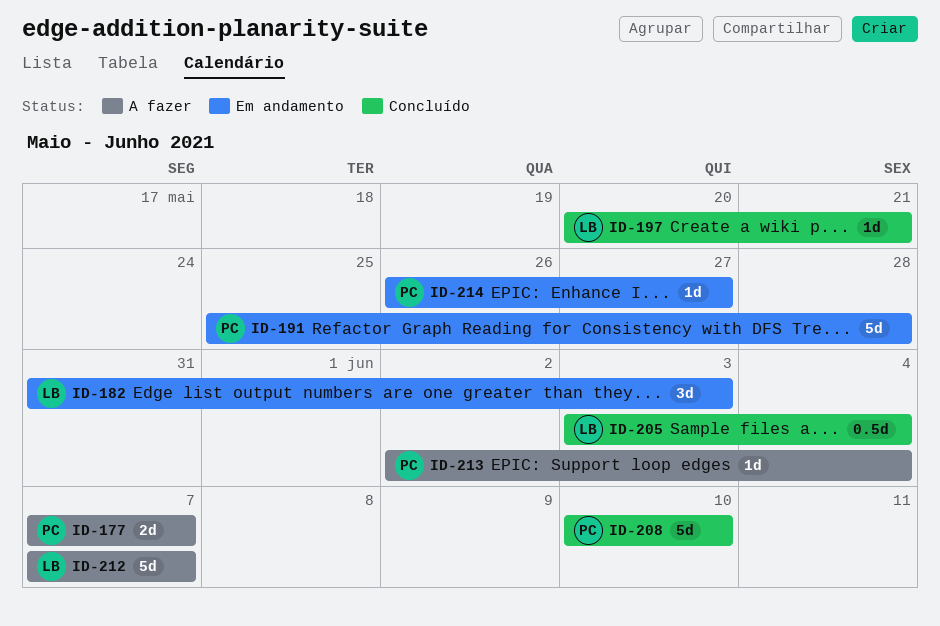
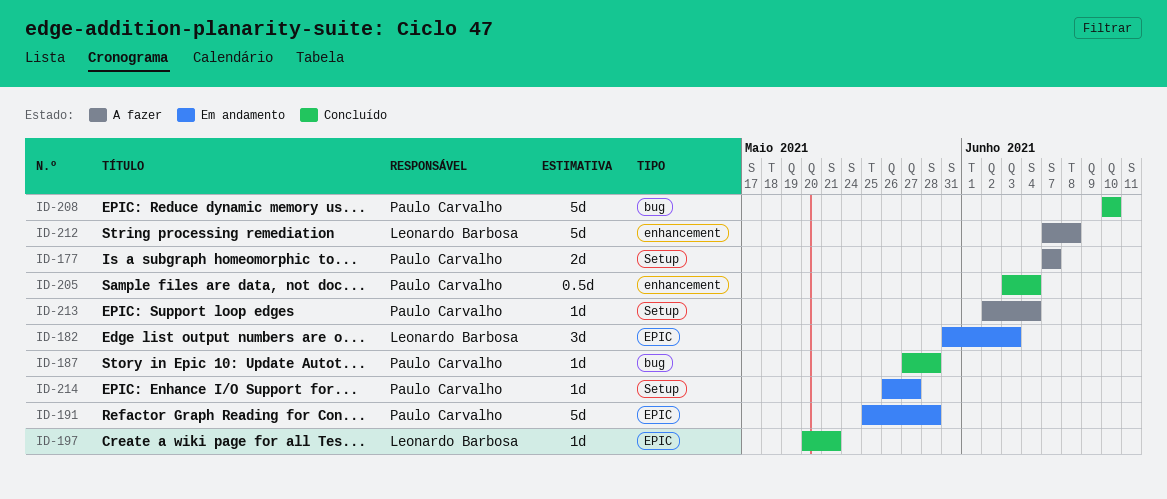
ID-187: none -> present
ID-205, owner: Leonardo Barbosa -> Paulo Carvalho
ID-212, due: Jun 7 -> Jun 8

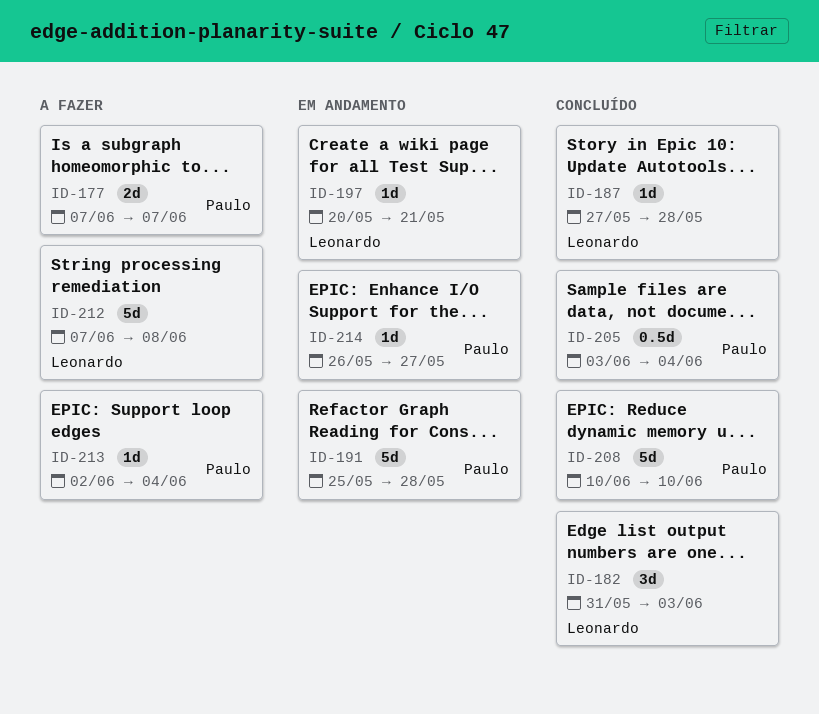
ID-182, status: Em andamento -> Concluído
ID-187, owner: Paulo Carvalho -> Leonardo Barbosa
ID-197, status: Concluído -> Em andamento

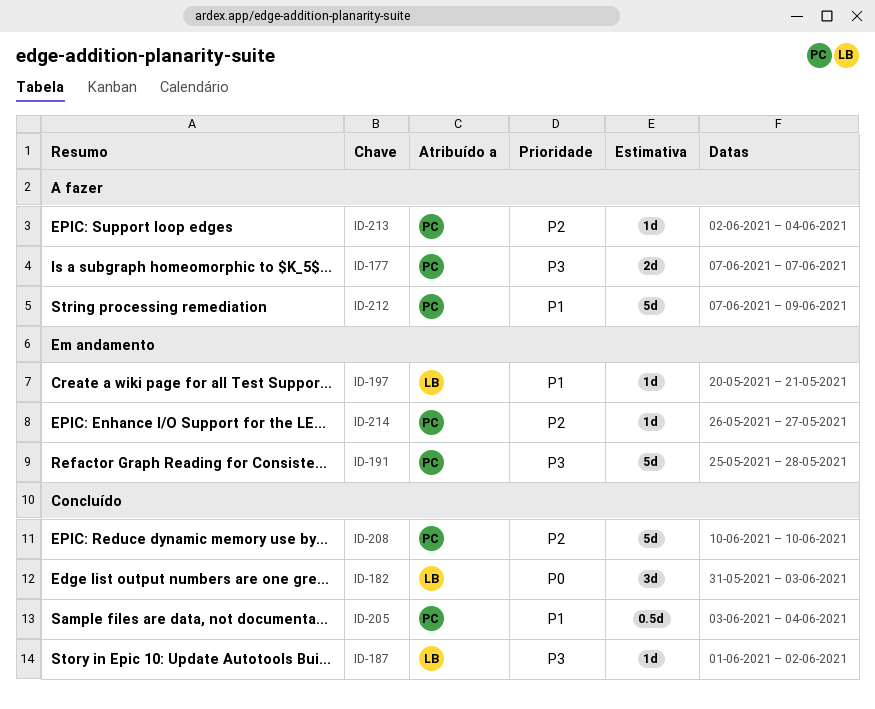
ID-187, start: May 27 -> Jun 1
ID-187, due: May 28 -> Jun 2
ID-212, owner: Leonardo -> Paulo
ID-212, due: Jun 8 -> Jun 9

